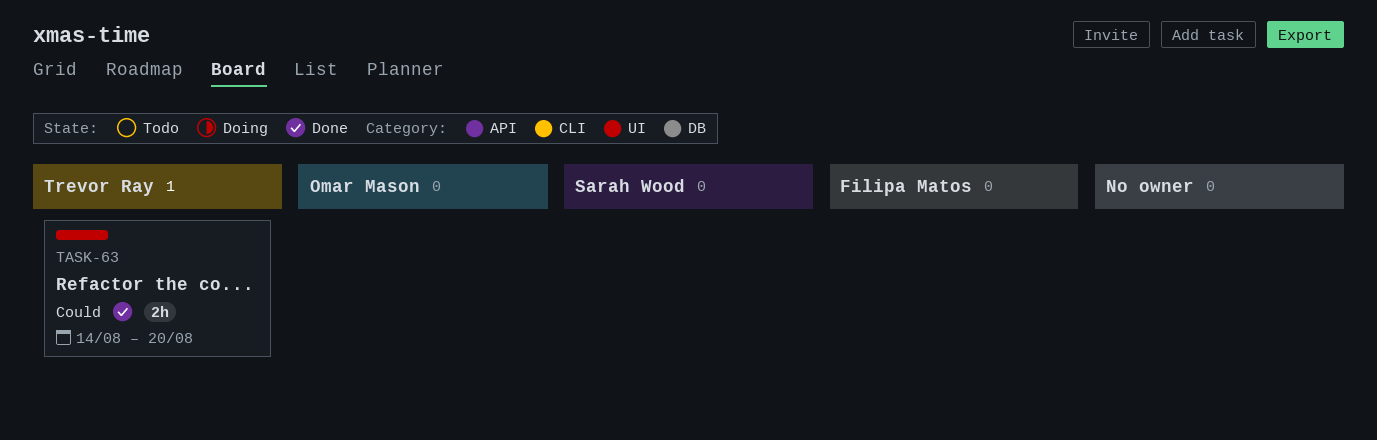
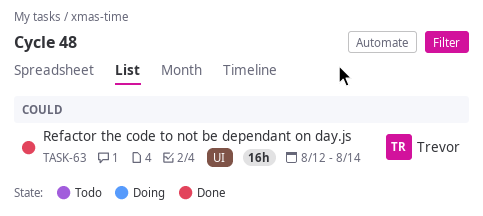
TASK-63, estimate: 2h -> 16h
TASK-63, start: Aug 14 -> Aug 12
TASK-63, due: Aug 20 -> Aug 14

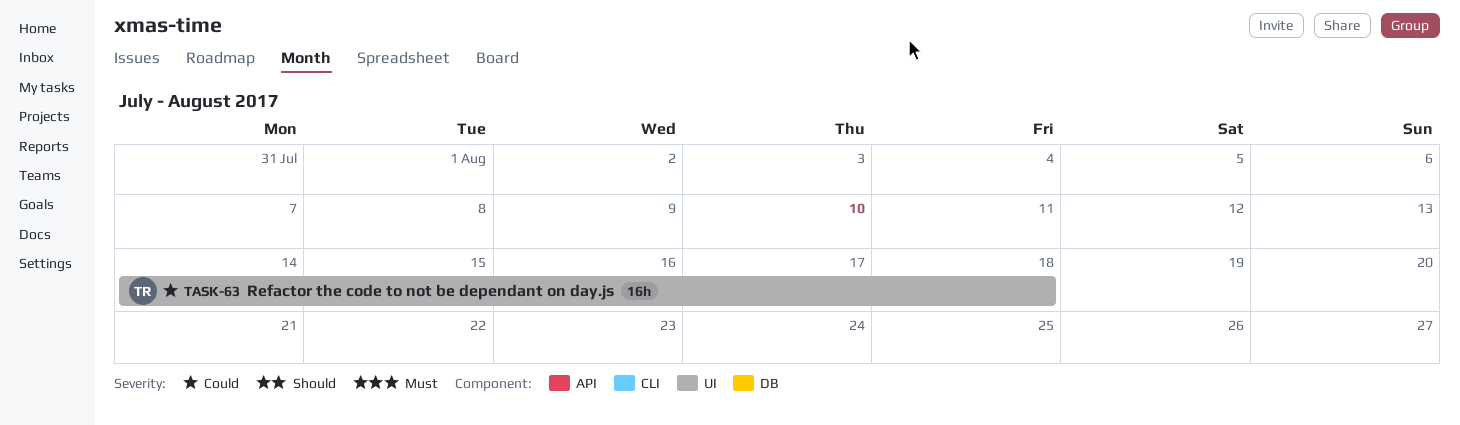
TASK-63, start: Aug 12 -> Aug 14
TASK-63, due: Aug 14 -> Aug 18

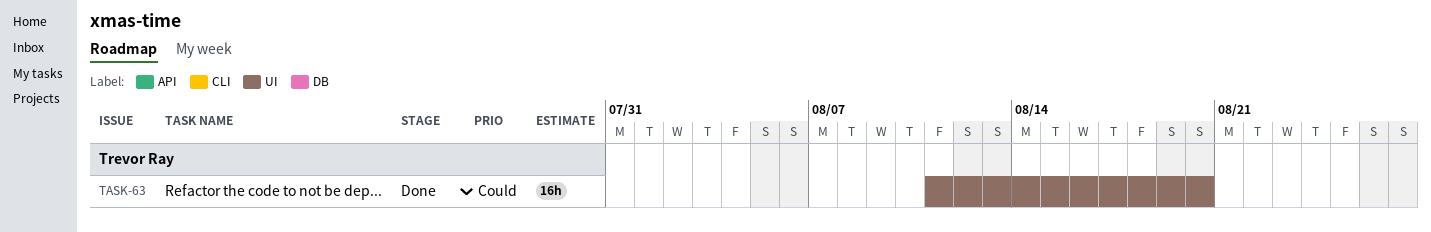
TASK-63, start: Aug 14 -> Aug 11
TASK-63, due: Aug 18 -> Aug 20

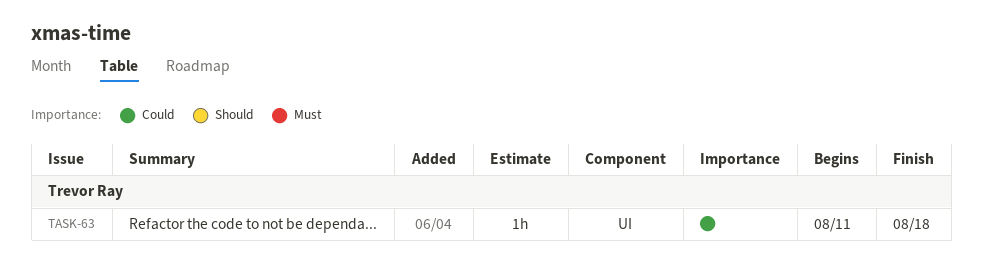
TASK-63, estimate: 16h -> 1h
TASK-63, due: Aug 20 -> Aug 18

